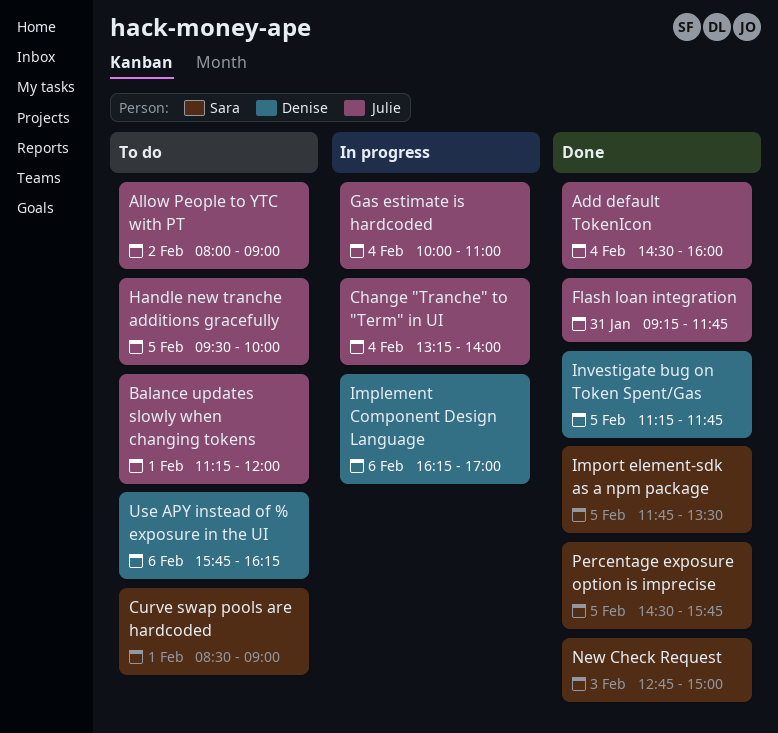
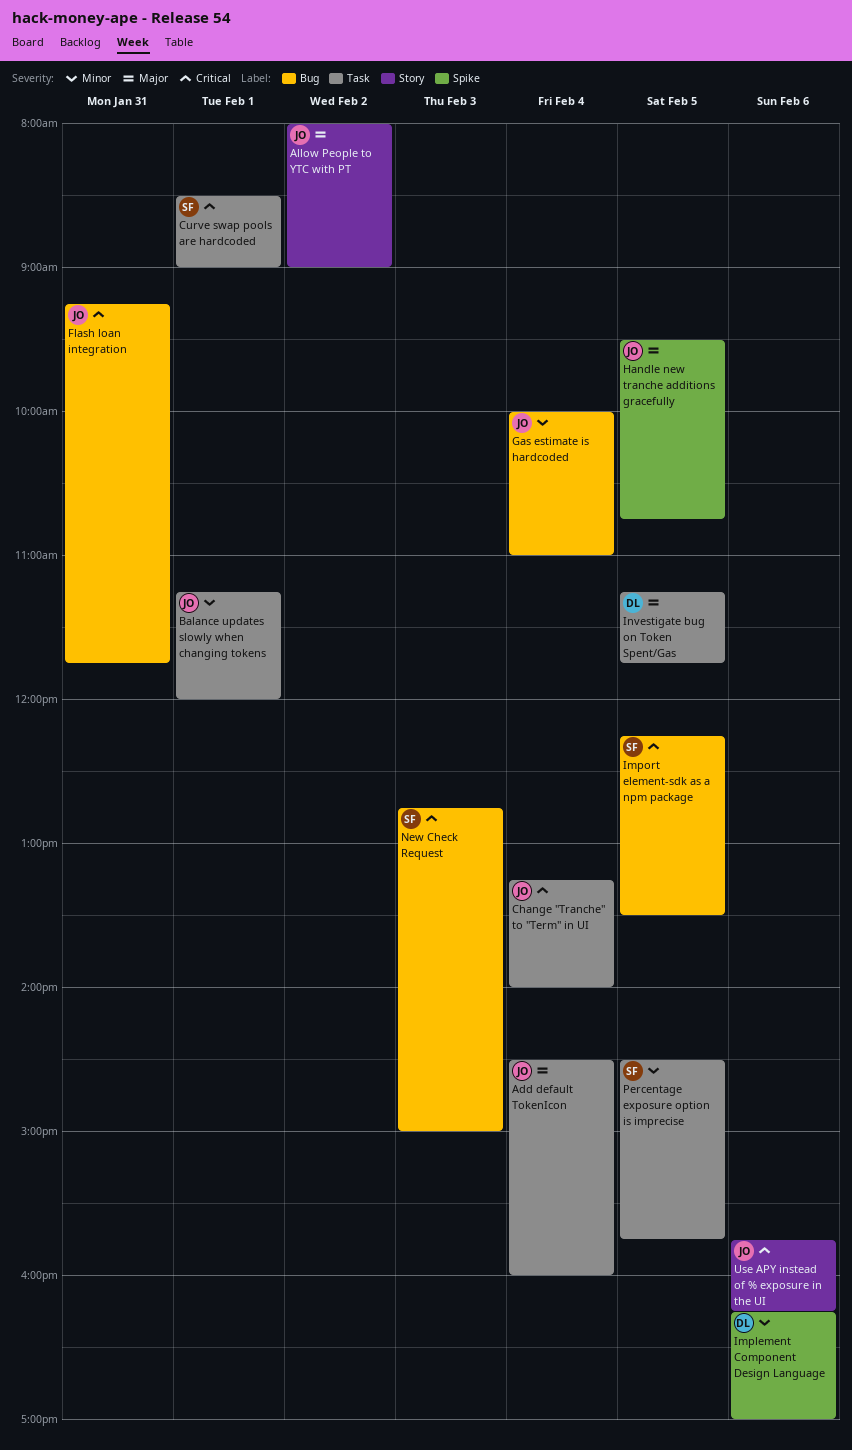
Handle new tranche additions gracefully, ends: 10:00 -> 10:45
Import element-sdk as a npm package, begins: 11:45 -> 12:15
Use APY instead of % exposure in the UI, owner: Denise -> Julie

